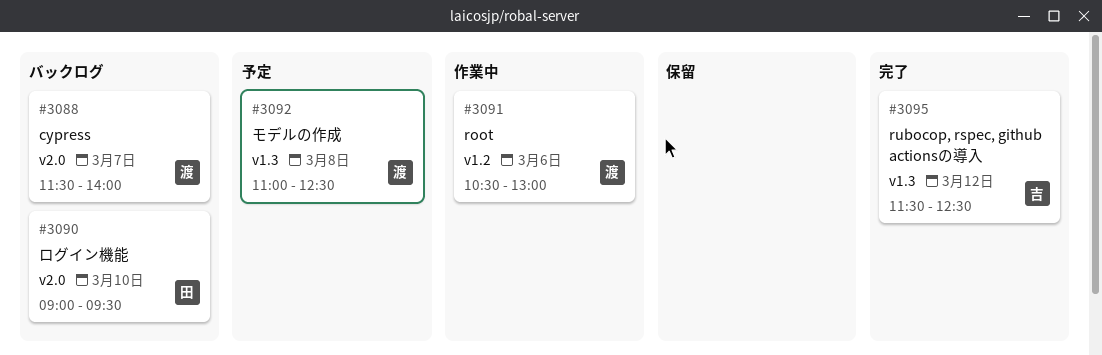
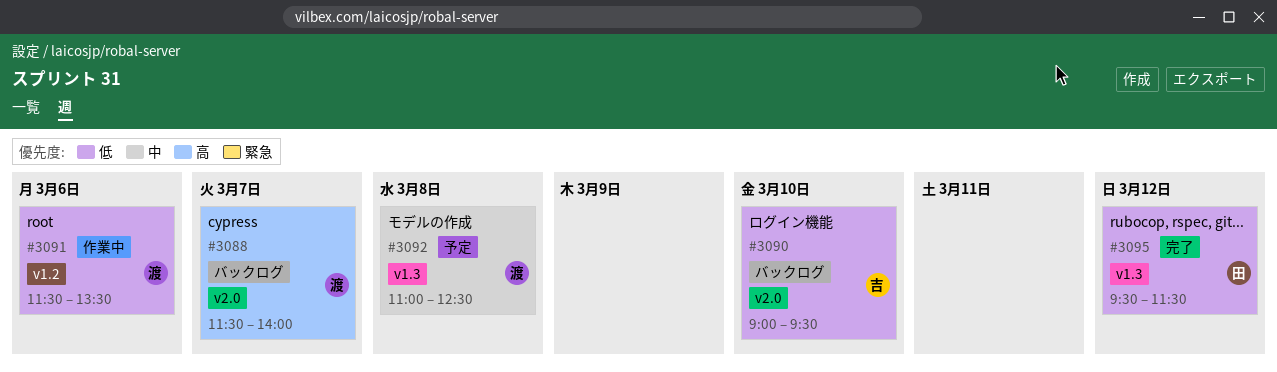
#3090, owner: 田 -> 吉
#3091, begins: 10:30 -> 11:30
#3091, ends: 13:00 -> 13:30
#3095, owner: 吉 -> 田
#3095, begins: 11:30 -> 09:30
#3095, ends: 12:30 -> 11:30

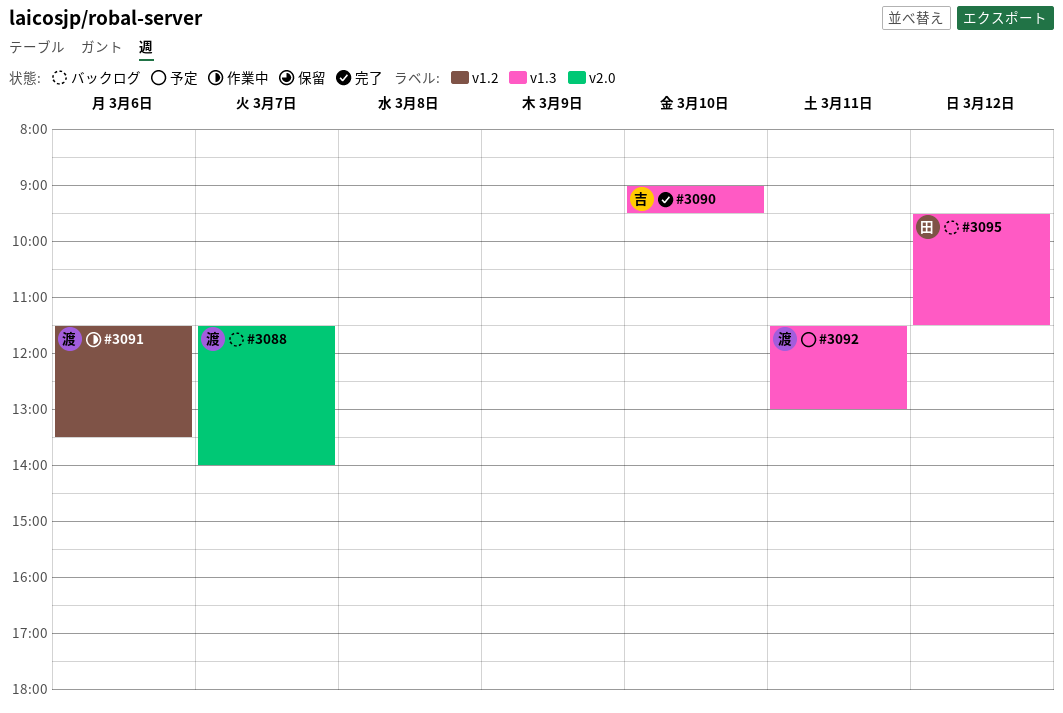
#3090, status: バックログ -> 完了
#3090, label: v2.0 -> v1.3
#3092, day: Mar 8 -> Mar 11
#3092, begins: 11:00 -> 11:30
#3092, ends: 12:30 -> 13:00
#3095, status: 完了 -> バックログ

